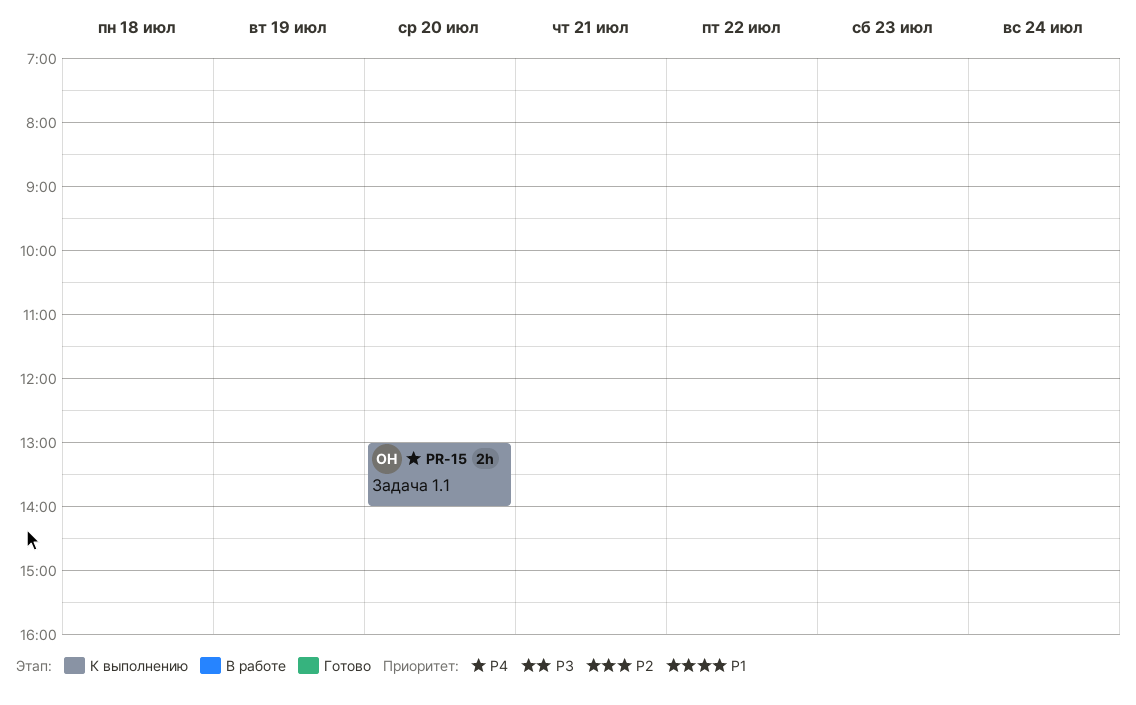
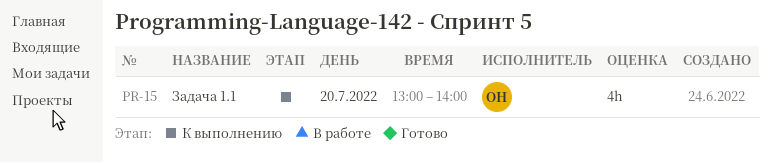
PR-15, estimate: 2h -> 4h

